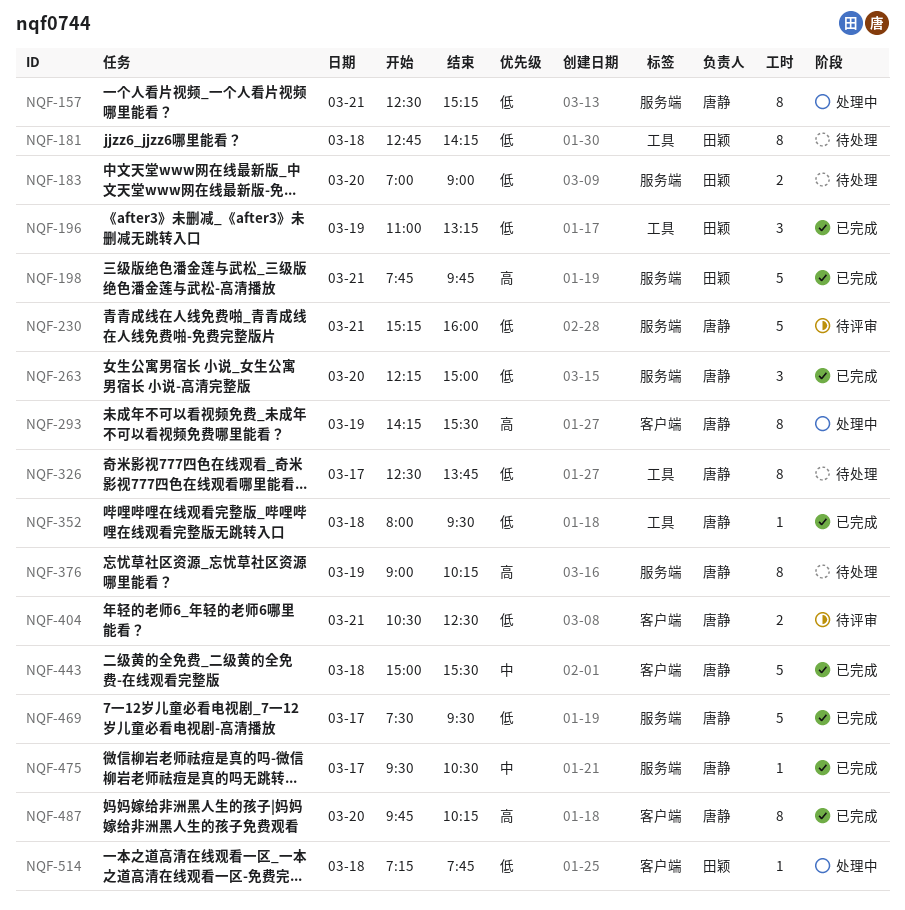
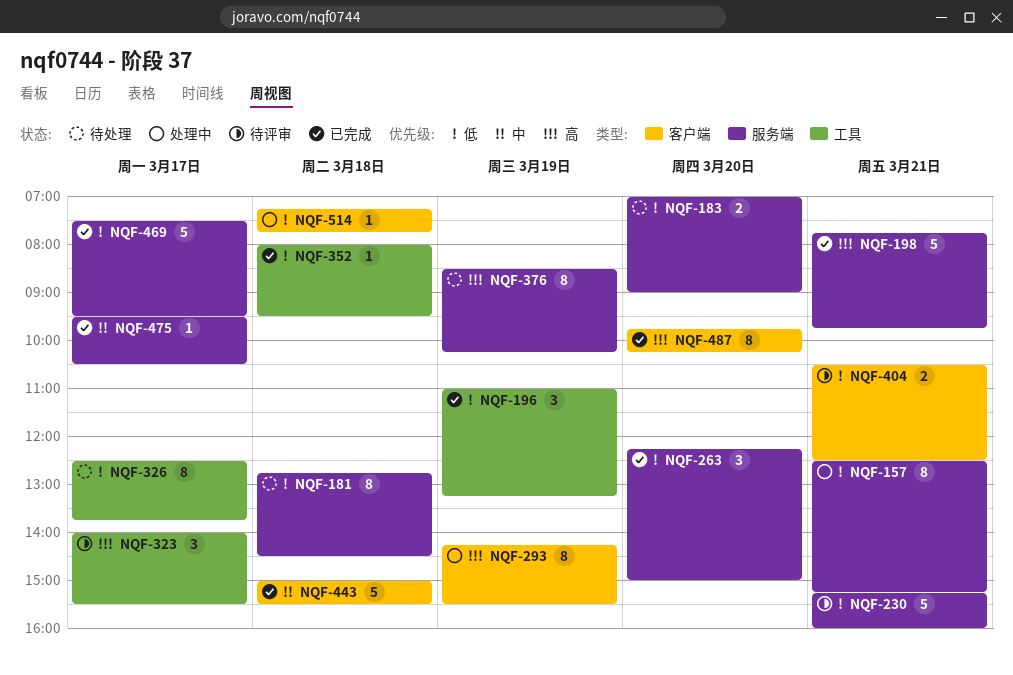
NQF-181, label: 工具 -> 服务端
NQF-181, ends: 14:15 -> 14:30
NQF-323: none -> present
NQF-376, begins: 09:00 -> 08:30

